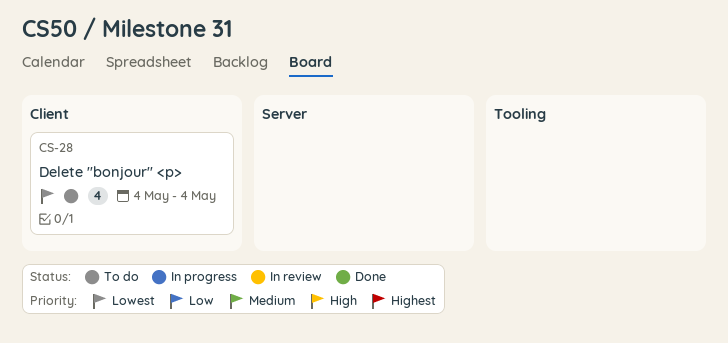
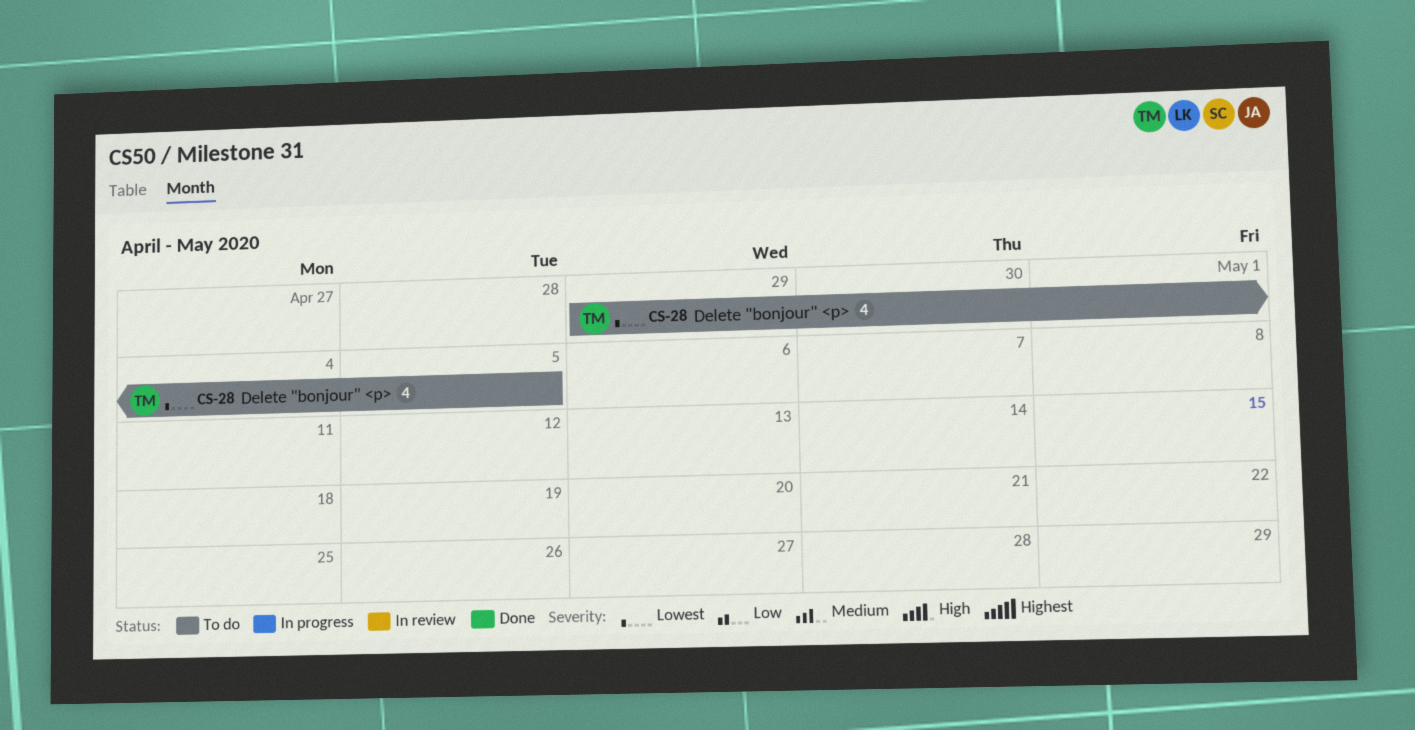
CS-28, start: May 4 -> Apr 29
CS-28, due: May 4 -> May 5

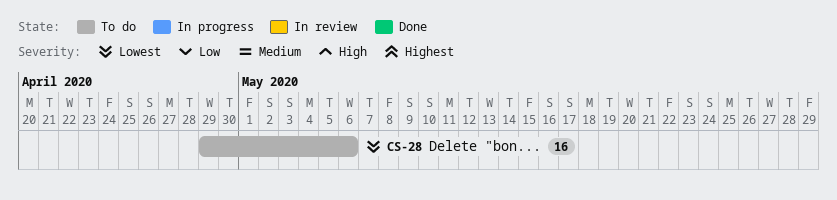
CS-28, estimate: 4 -> 16
CS-28, due: May 5 -> May 6

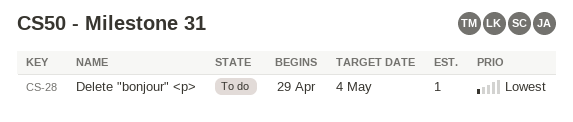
CS-28, estimate: 16 -> 1
CS-28, due: May 6 -> May 4

